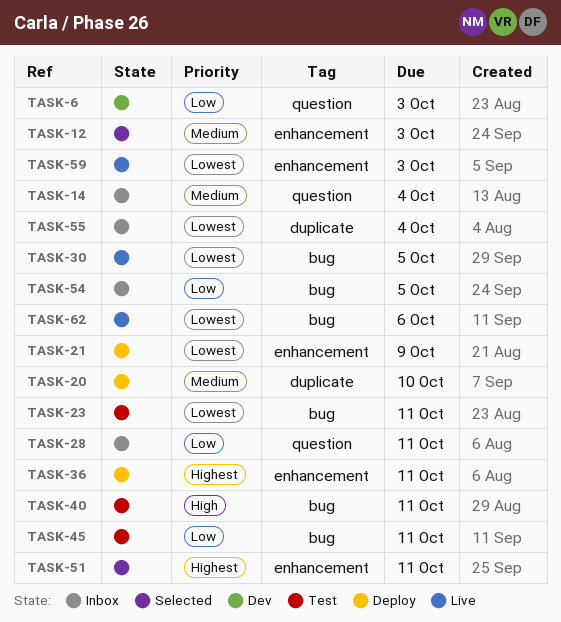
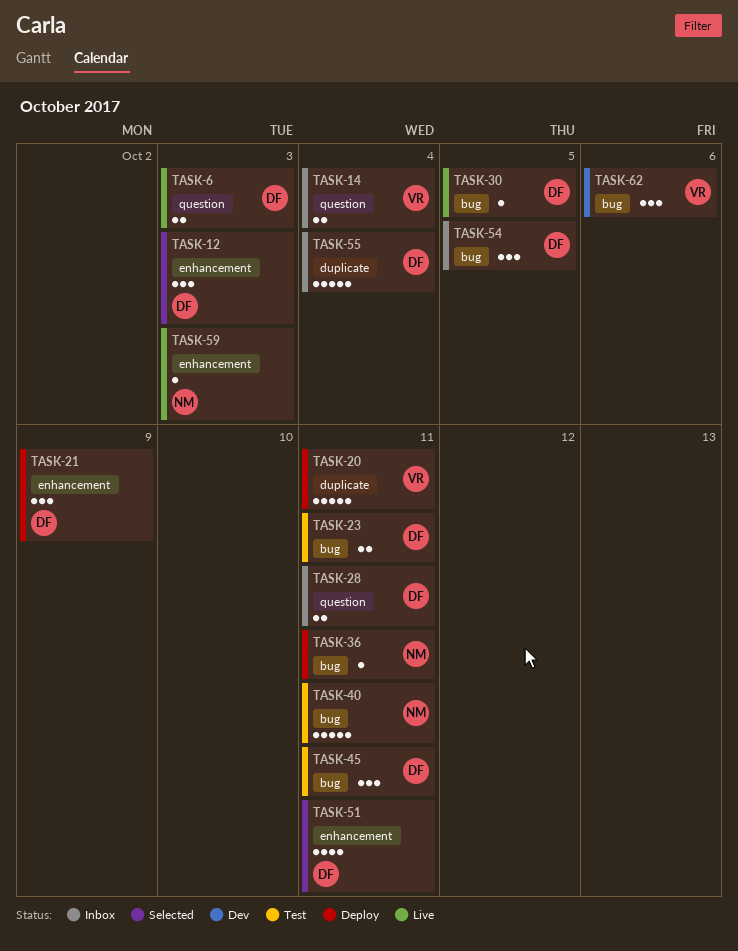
TASK-6, status: Dev -> Live
TASK-20, due: Oct 10 -> Oct 11
TASK-36, label: enhancement -> bug
TASK-62, status: Live -> Dev

